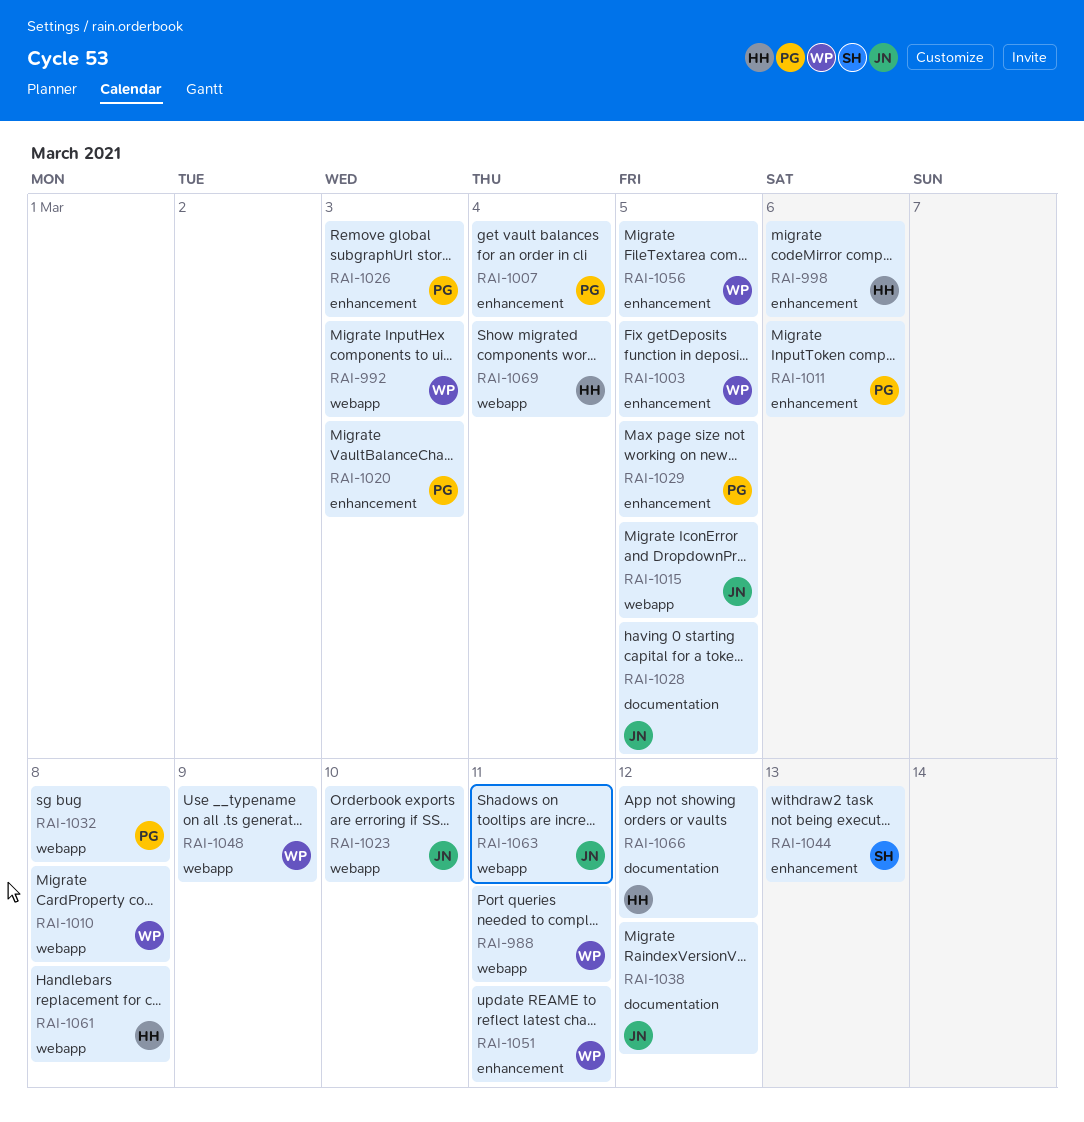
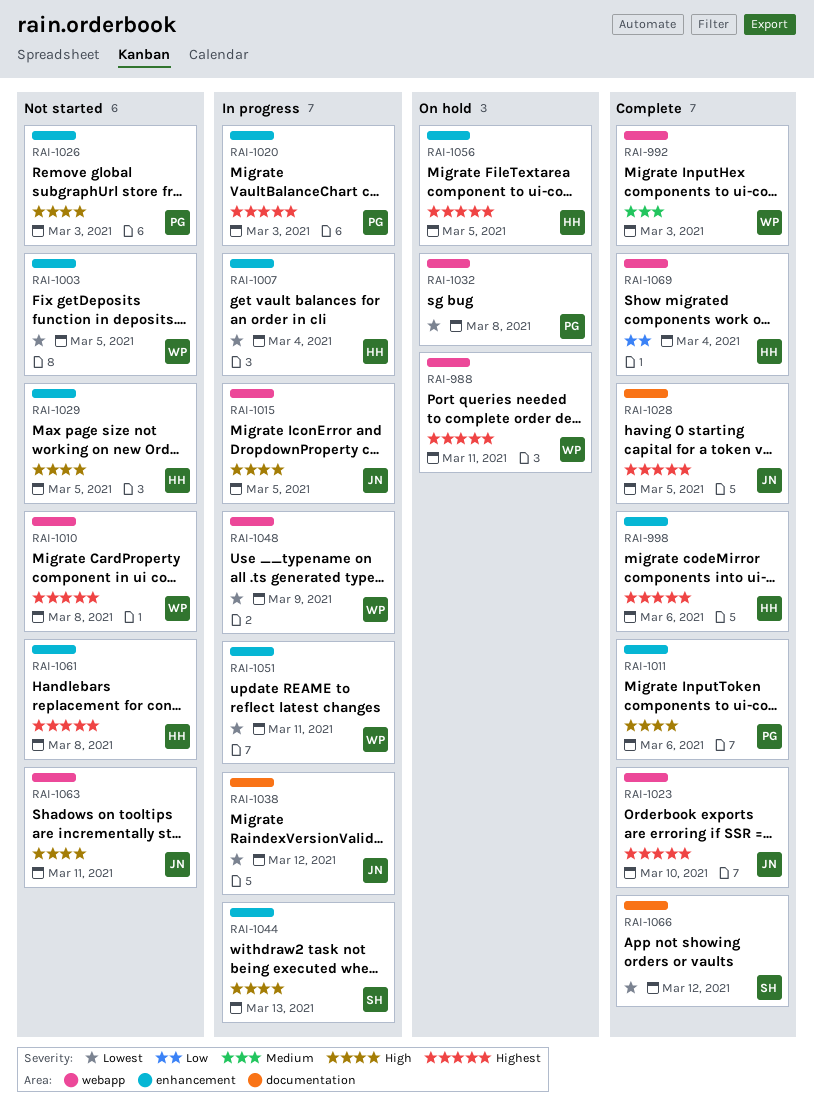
RAI-1007, owner: PG -> HH
RAI-1029, owner: PG -> HH
RAI-1056, owner: WP -> HH
RAI-1061, label: webapp -> enhancement
RAI-1066, owner: HH -> SH

